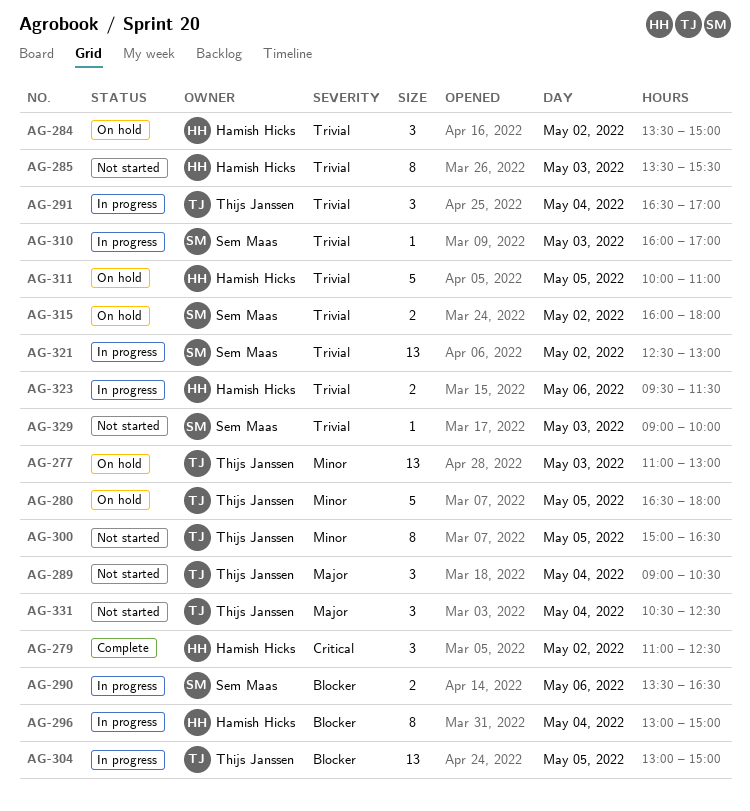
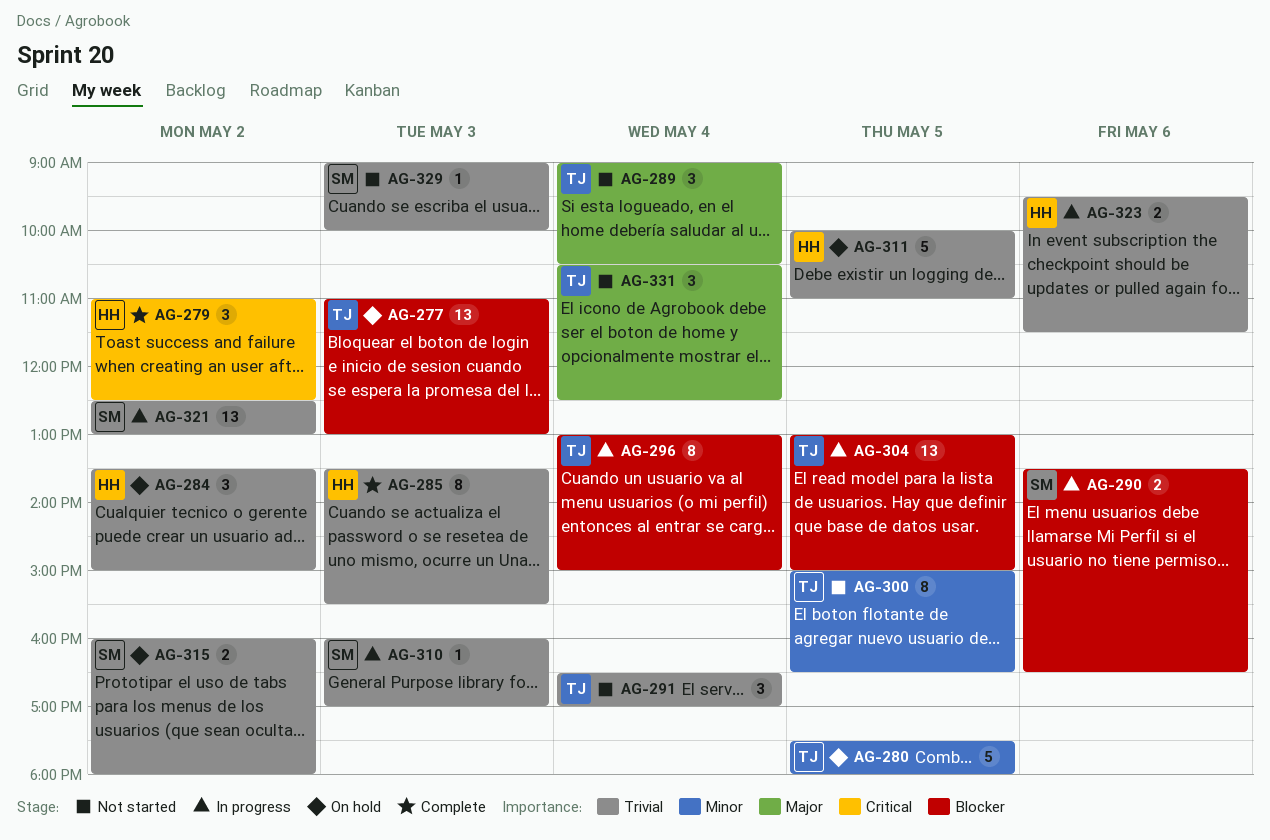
AG-277, priority: Minor -> Blocker
AG-280, begins: 16:30 -> 17:30
AG-285, status: Not started -> Complete
AG-291, status: In progress -> Not started
AG-296, owner: Hamish Hicks -> Thijs Janssen

